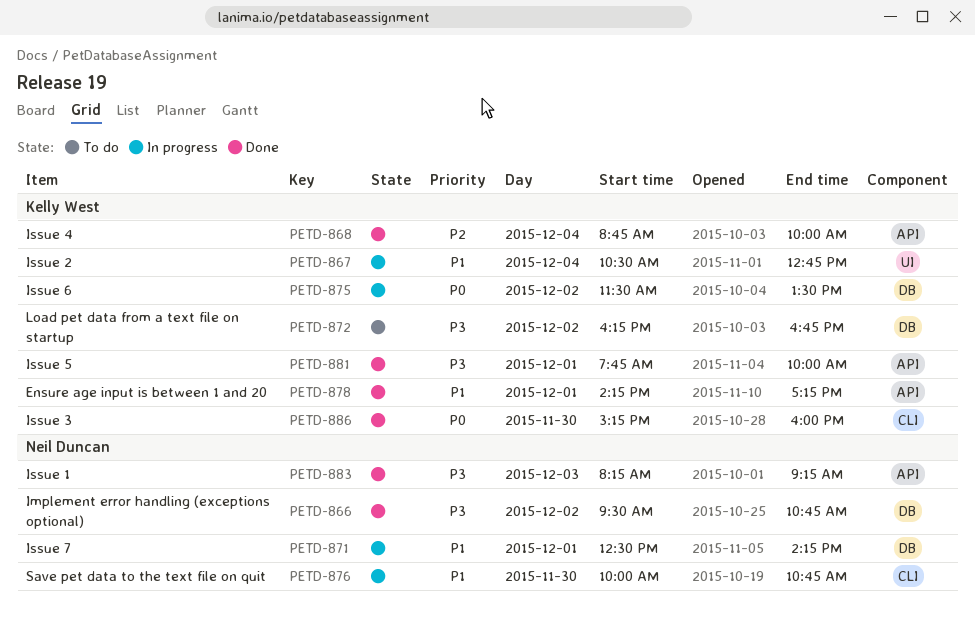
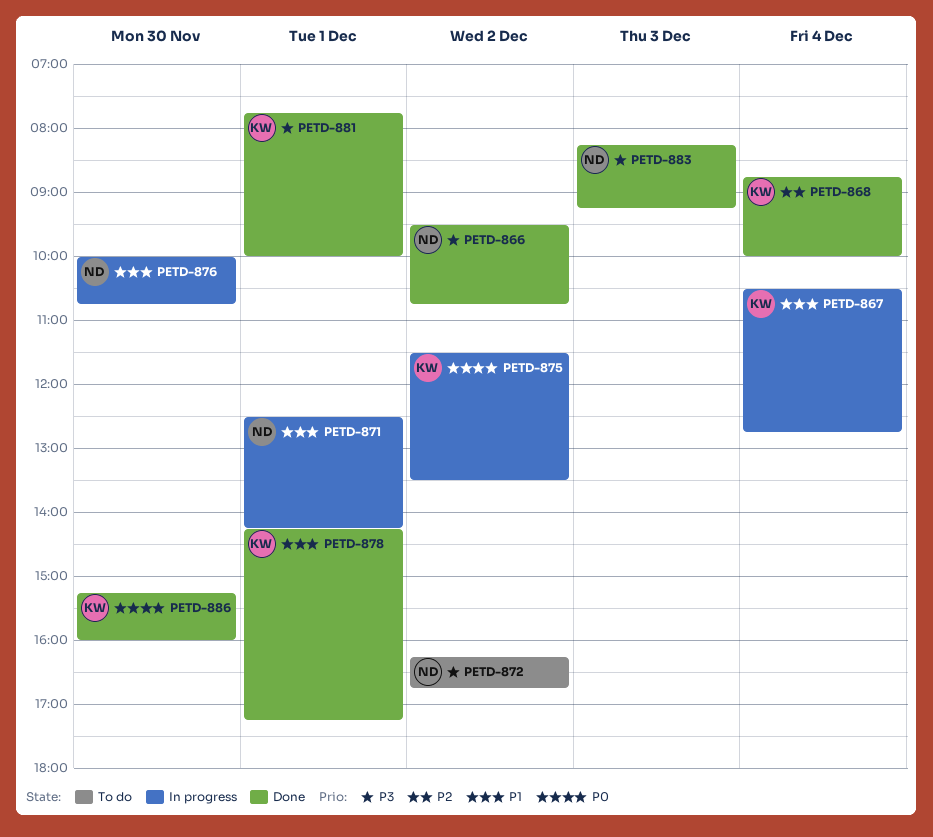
PETD-872, owner: Kelly West -> Neil Duncan

